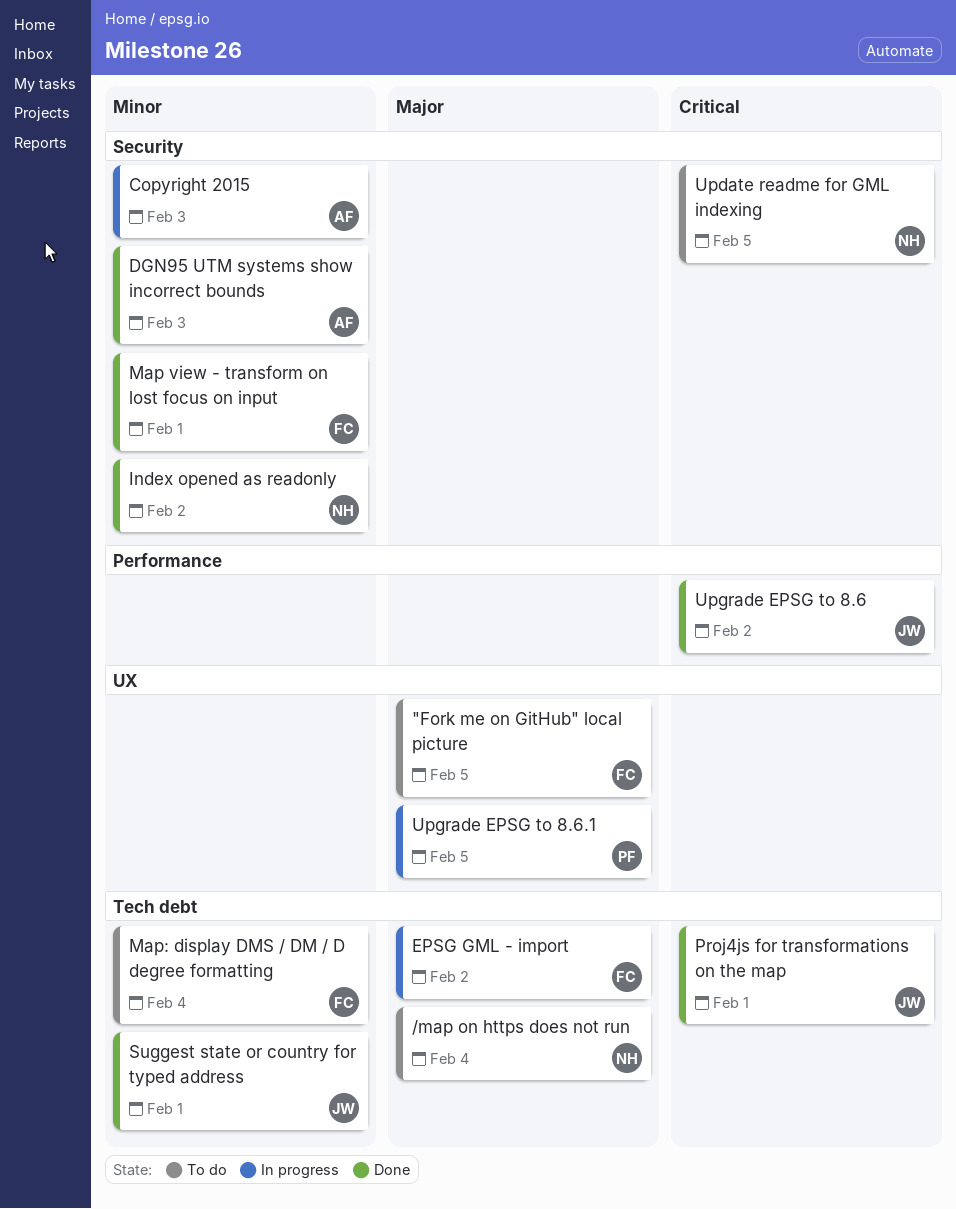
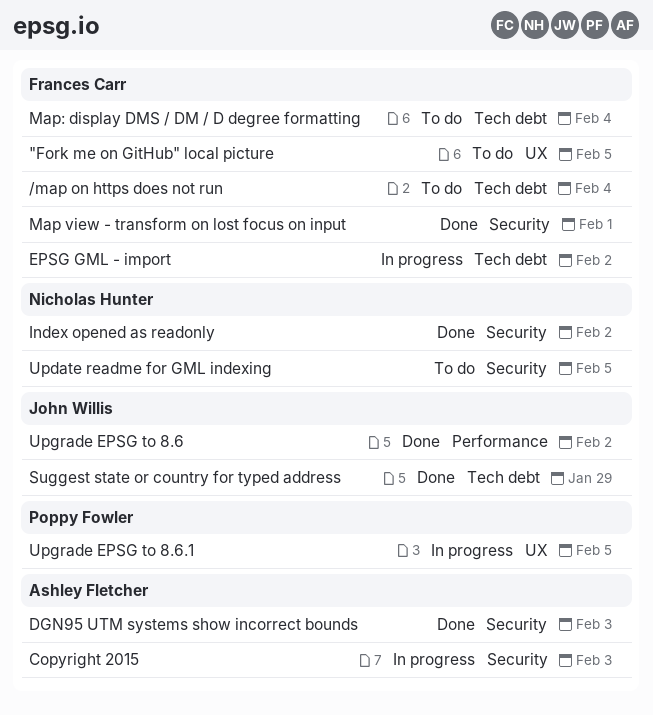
/map on https does not run, owner: Nicholas Hunter -> Frances Carr
Proj4js for transformations on the map: present -> none
Suggest state or country for typed address, due: Feb 1 -> Jan 29

